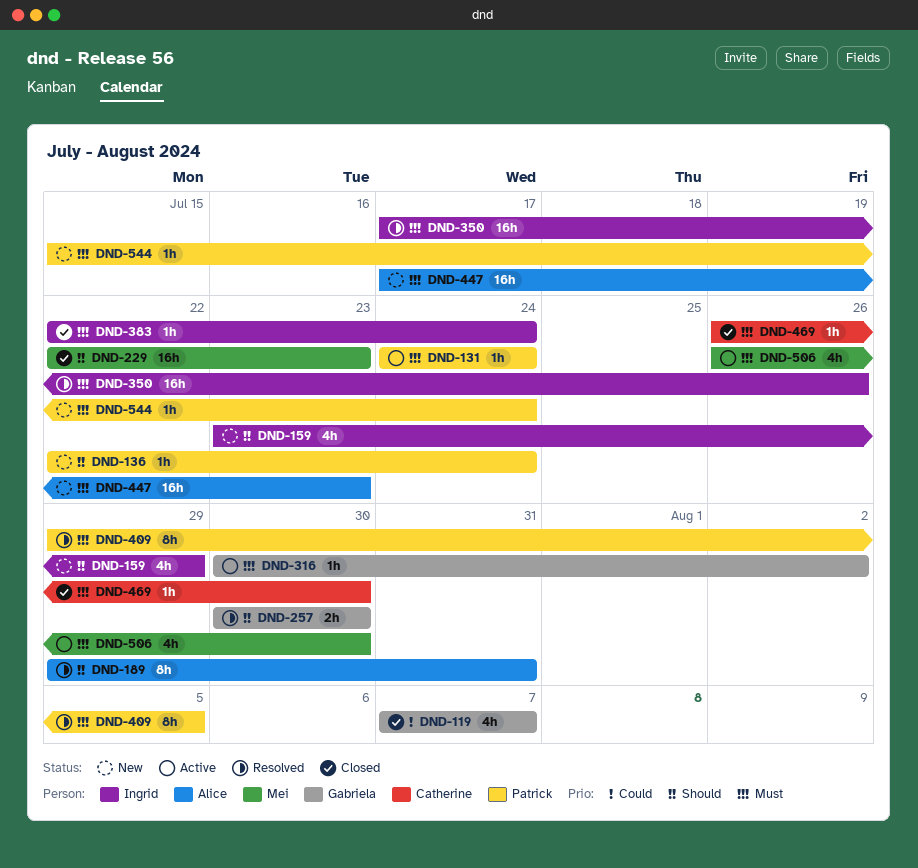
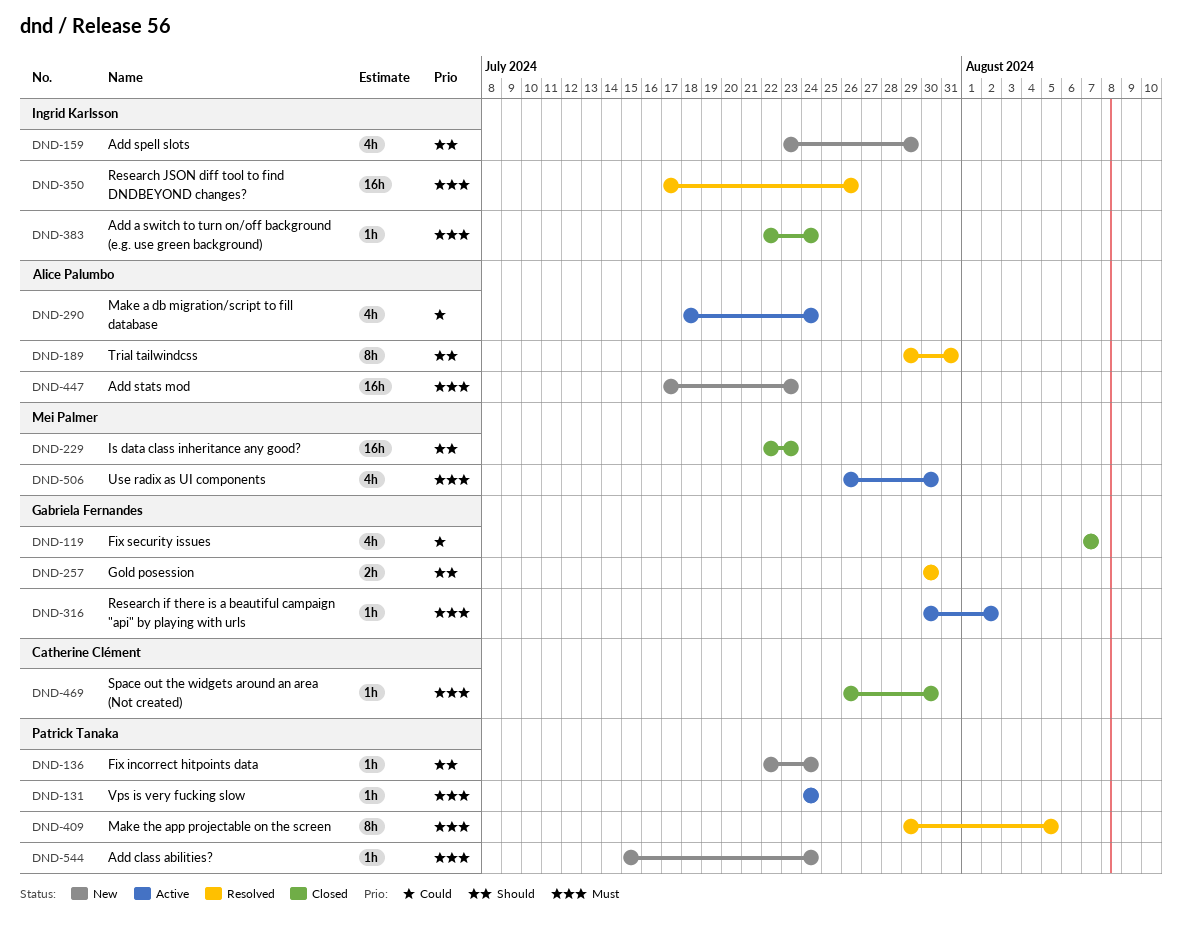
DND-290: none -> present

